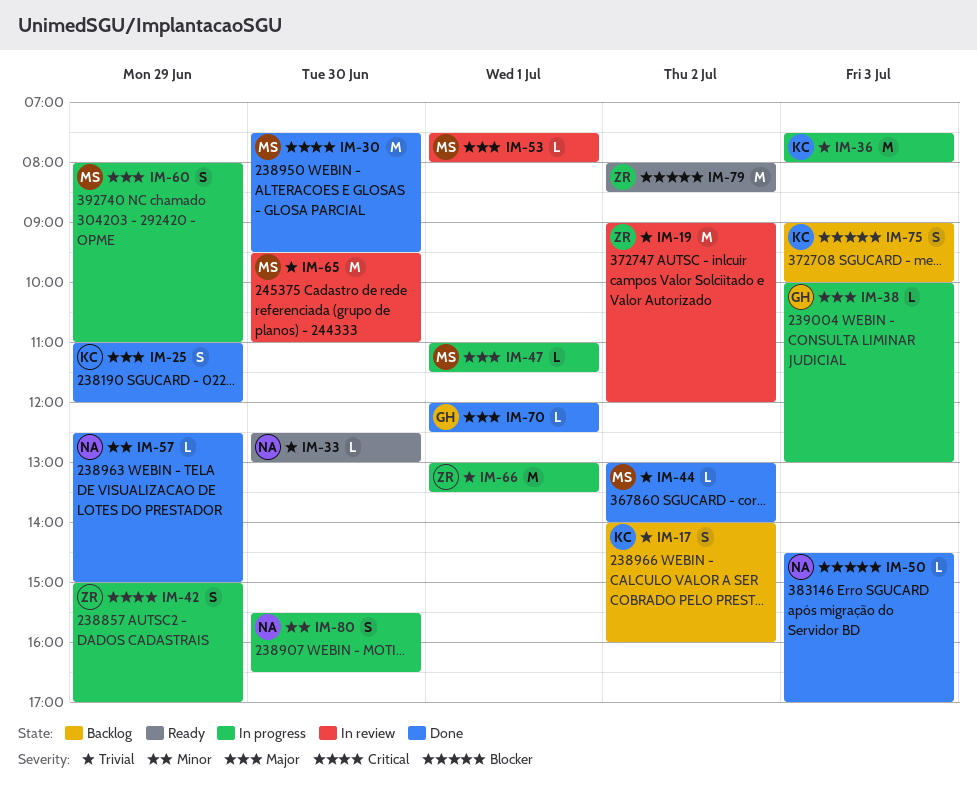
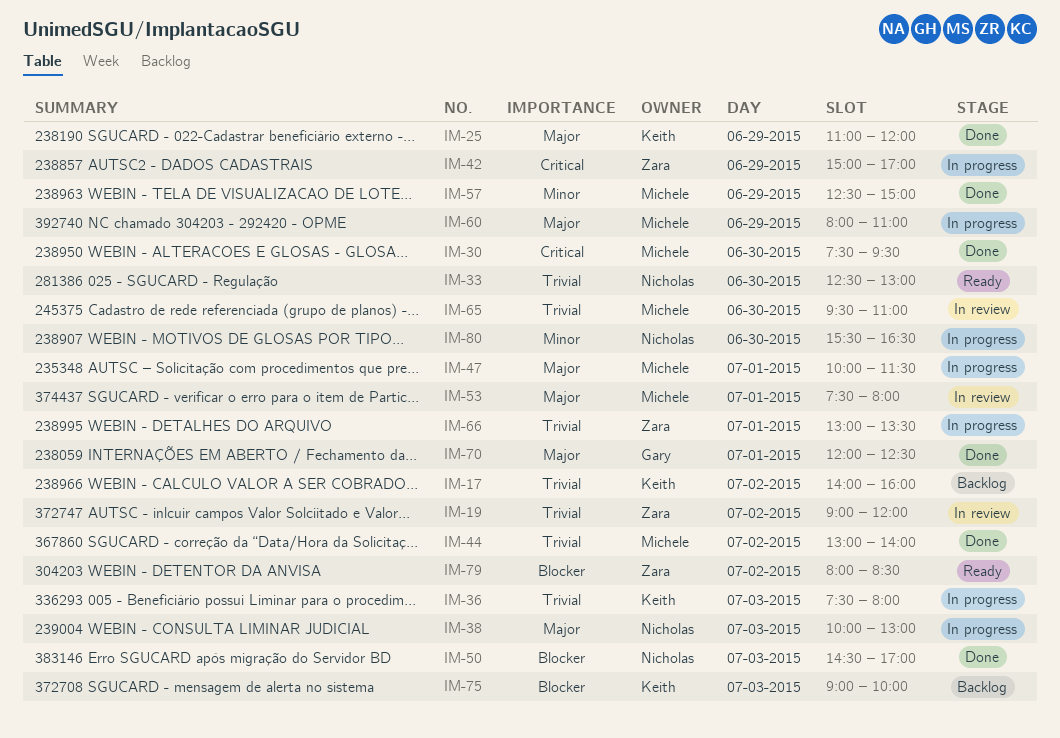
IM-38, owner: Gary -> Nicholas
IM-47, begins: 11:00 -> 10:00
IM-57, owner: Nicholas -> Michele

